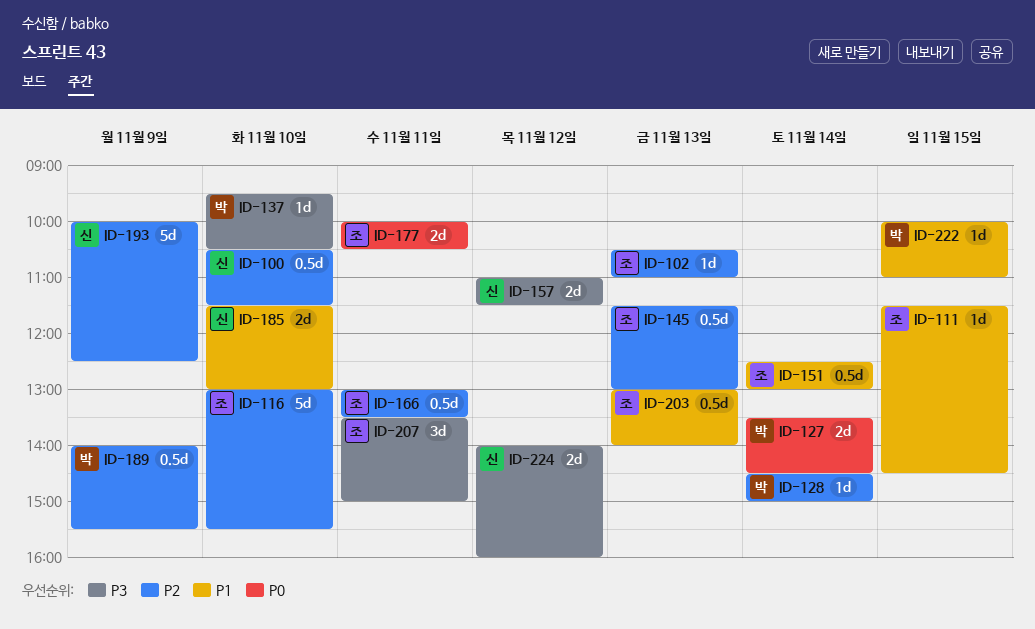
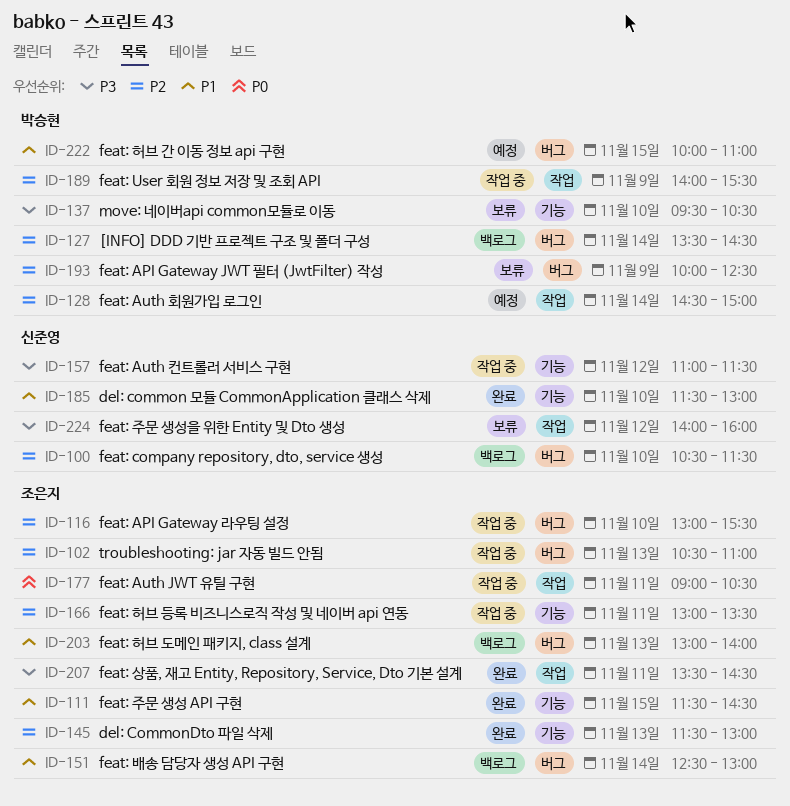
ID-127, priority: P0 -> P2
ID-177, begins: 10:00 -> 09:00
ID-193, owner: 신준영 -> 박승현
ID-207, ends: 15:00 -> 14:30

